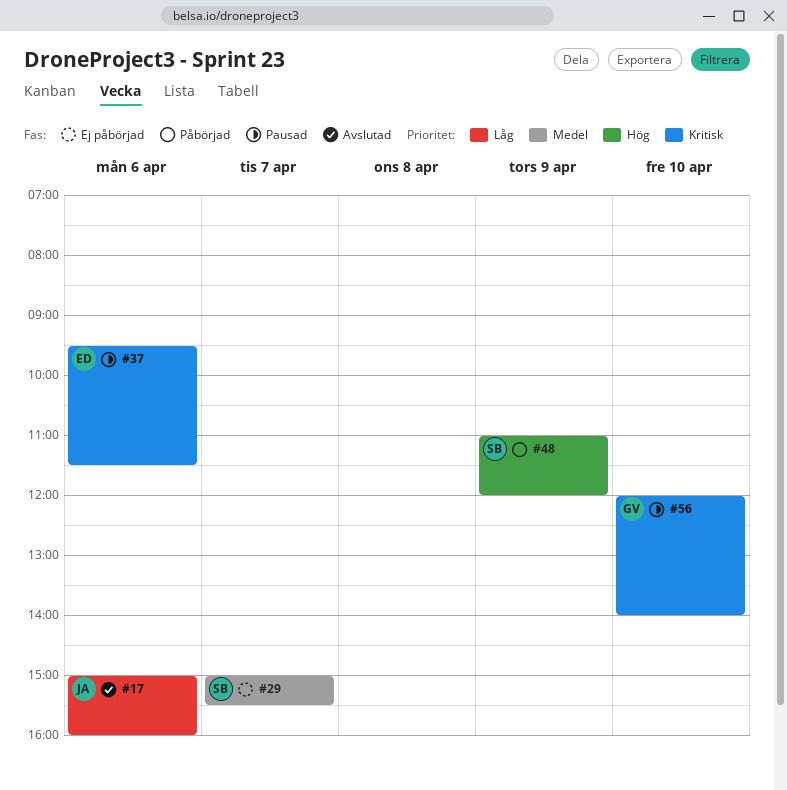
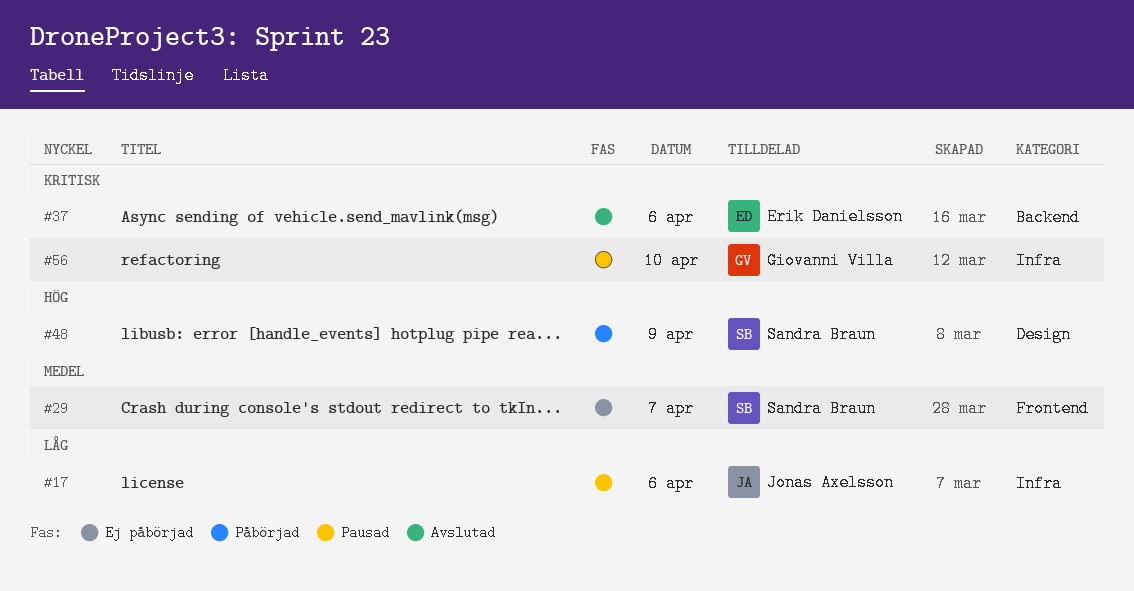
#17, status: Avslutad -> Pausad
#37, status: Pausad -> Avslutad

